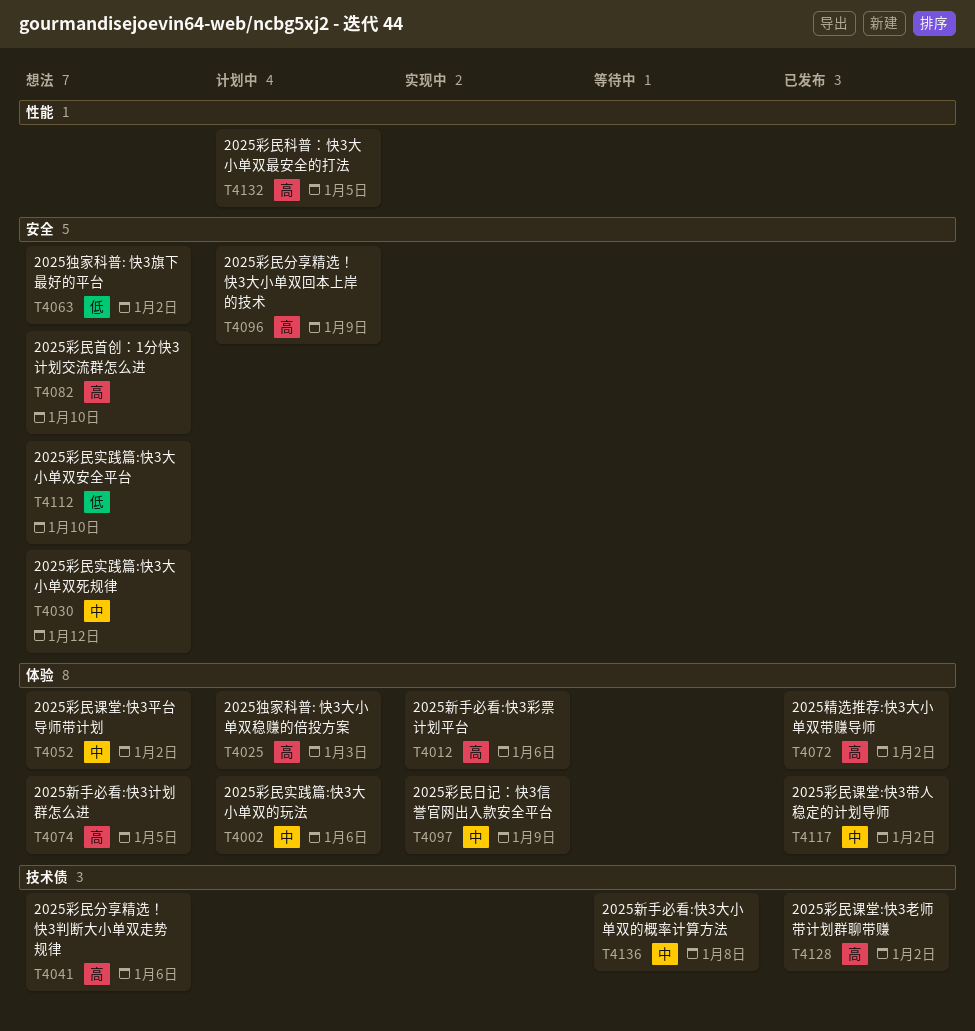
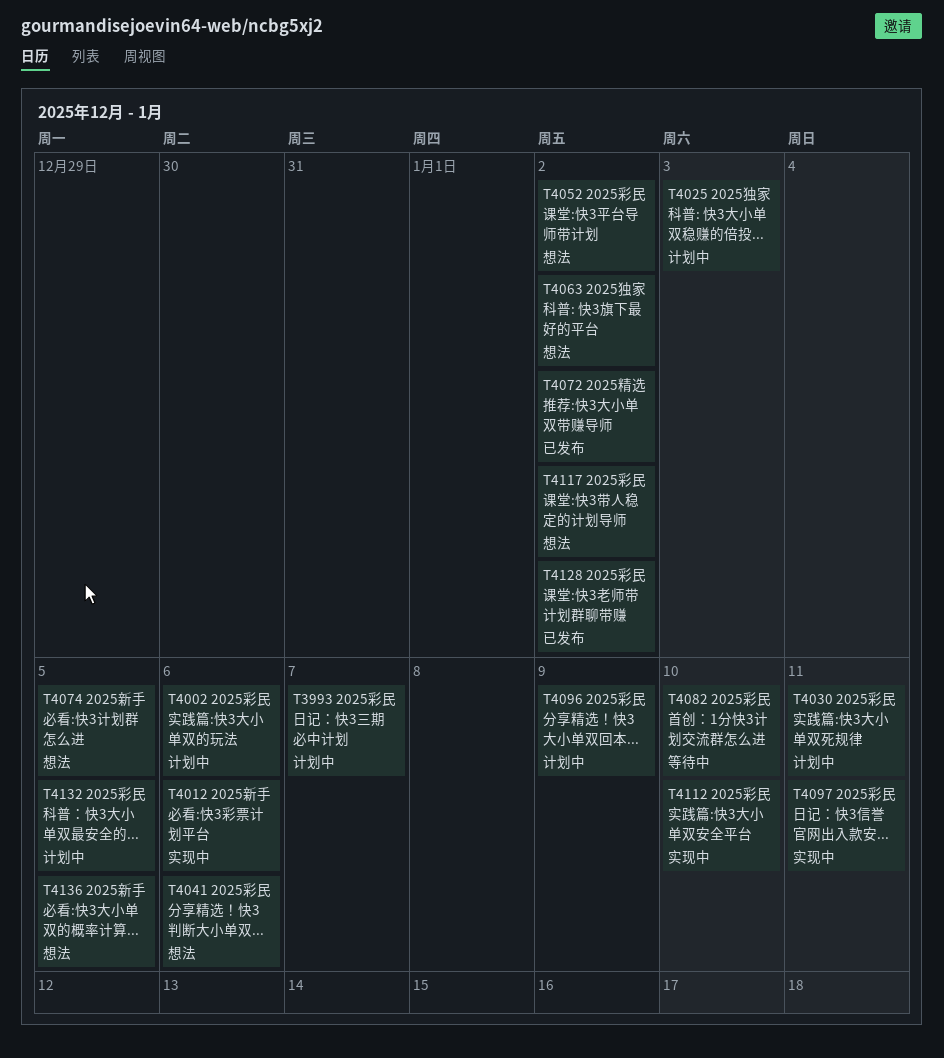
T3993: none -> present
T4030, status: 想法 -> 计划中
T4030, due: Jan 12 -> Jan 11
T4082, status: 想法 -> 等待中
T4097, due: Jan 9 -> Jan 11
T4112, status: 想法 -> 实现中
T4117, status: 已发布 -> 想法
T4136, status: 等待中 -> 想法
T4136, due: Jan 8 -> Jan 5

